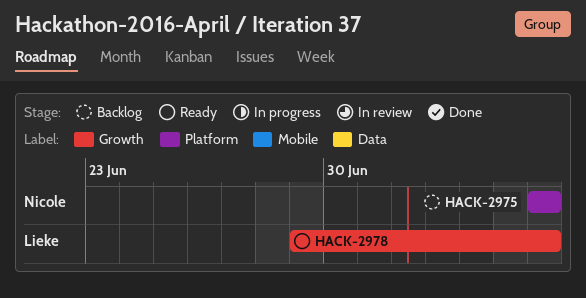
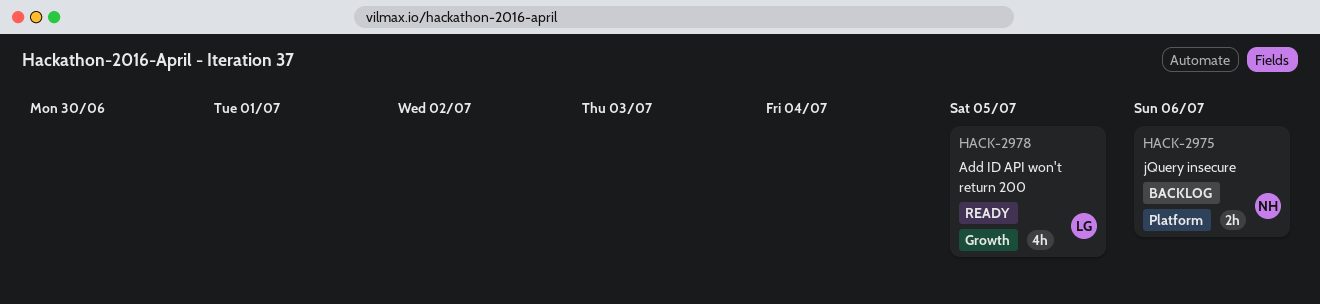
HACK-2978, due: Jul 6 -> Jul 5

